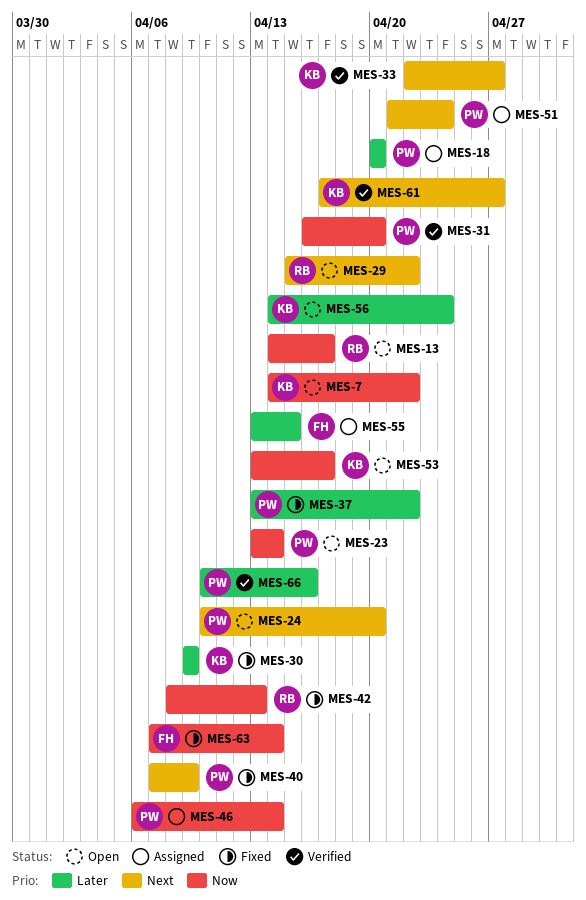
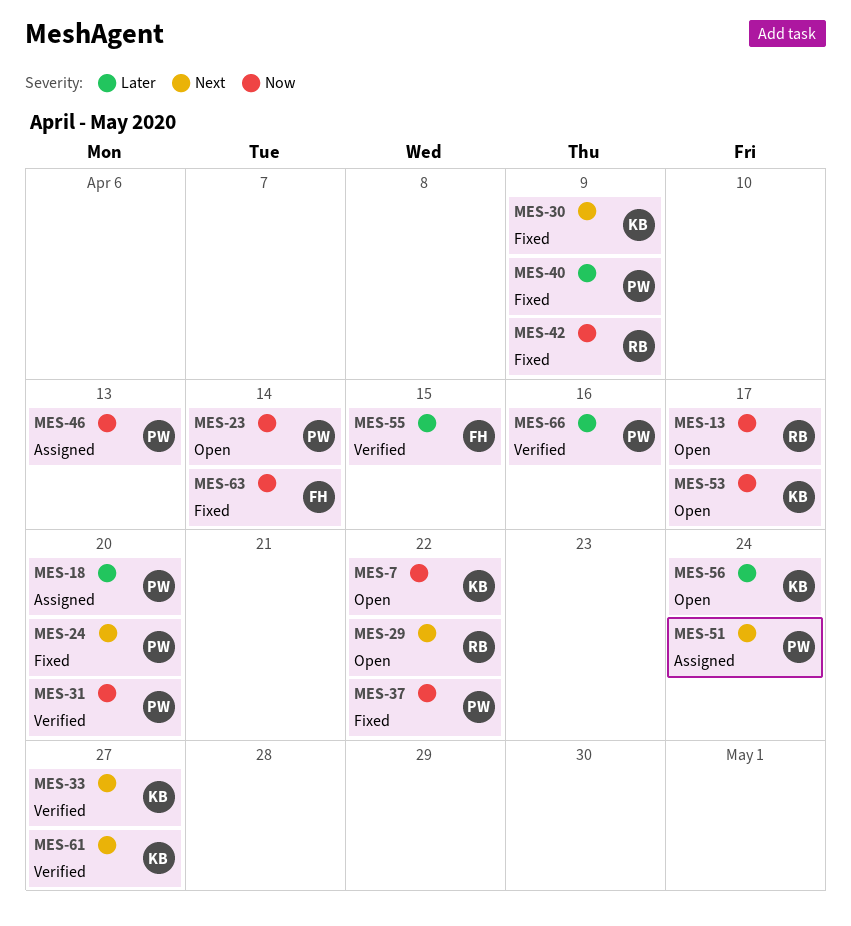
MES-24, status: Open -> Fixed
MES-30, priority: Later -> Next
MES-37, priority: Later -> Now
MES-40, priority: Next -> Later
MES-42, due: Apr 13 -> Apr 9
MES-46, due: Apr 14 -> Apr 13
MES-55, status: Assigned -> Verified

